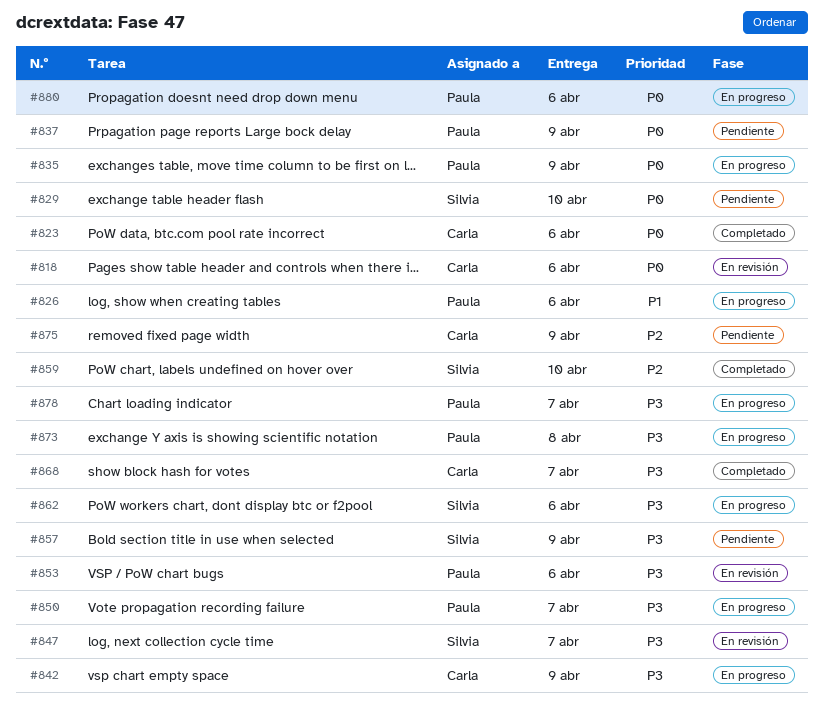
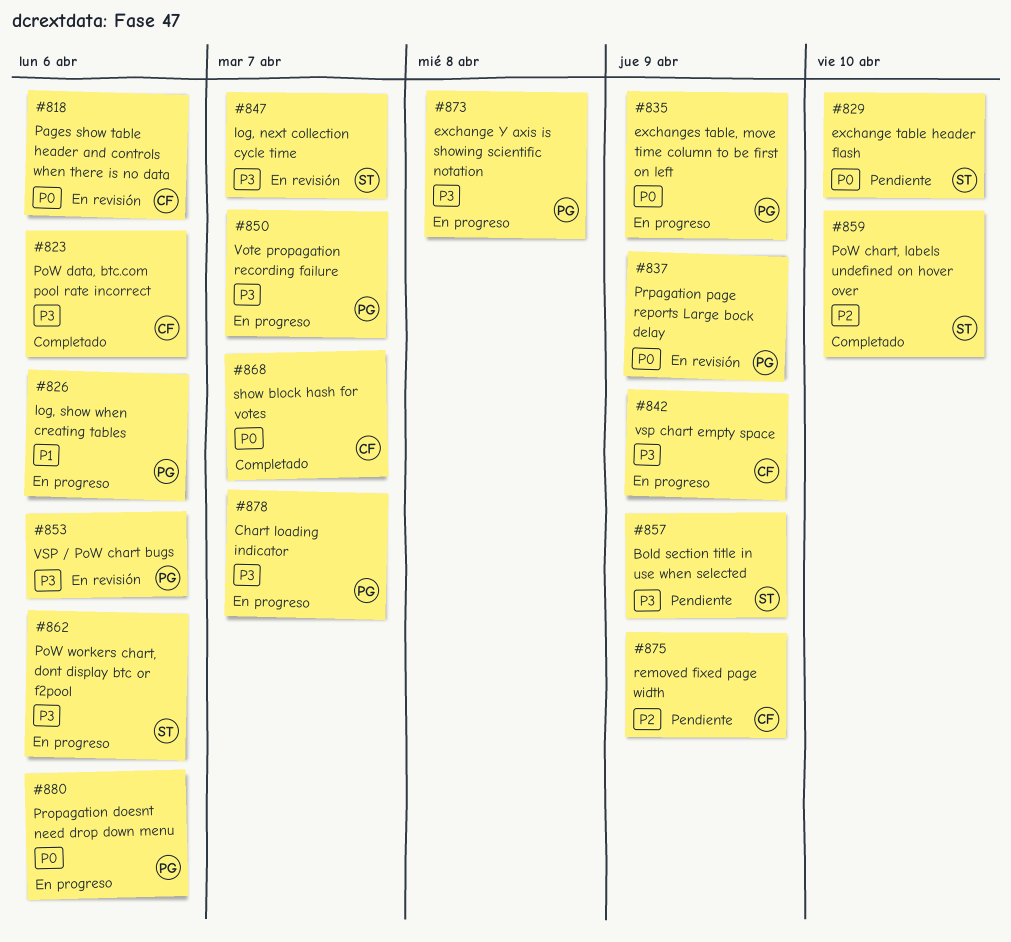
#823, priority: P0 -> P3
#837, status: Pendiente -> En revisión
#868, priority: P3 -> P0

